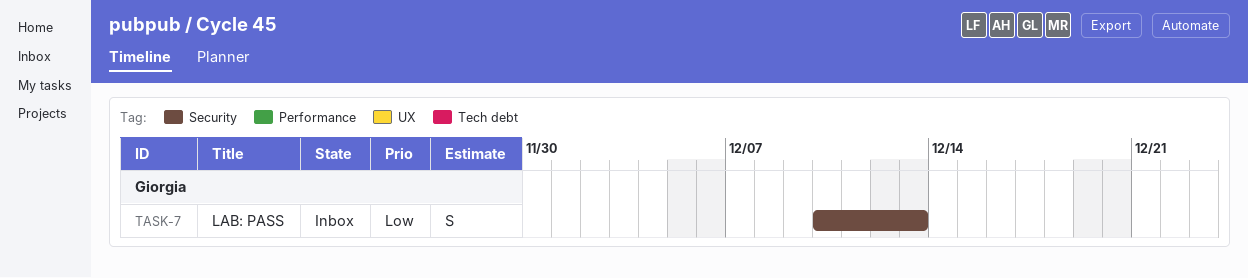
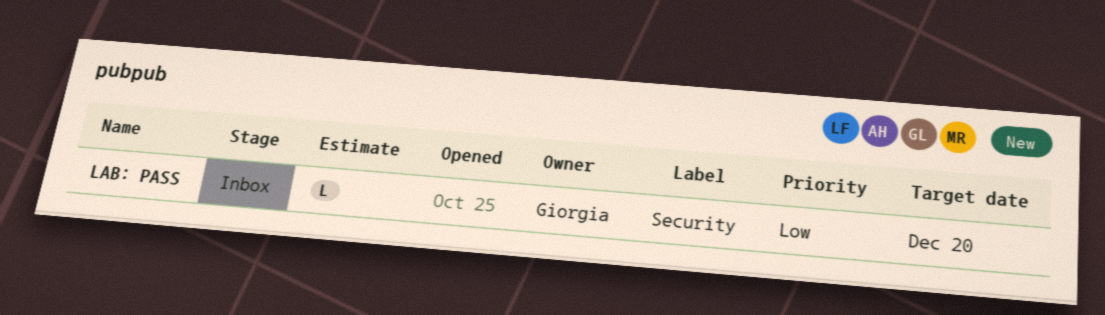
LAB: PASS, estimate: S -> L
LAB: PASS, due: Dec 13 -> Dec 20

